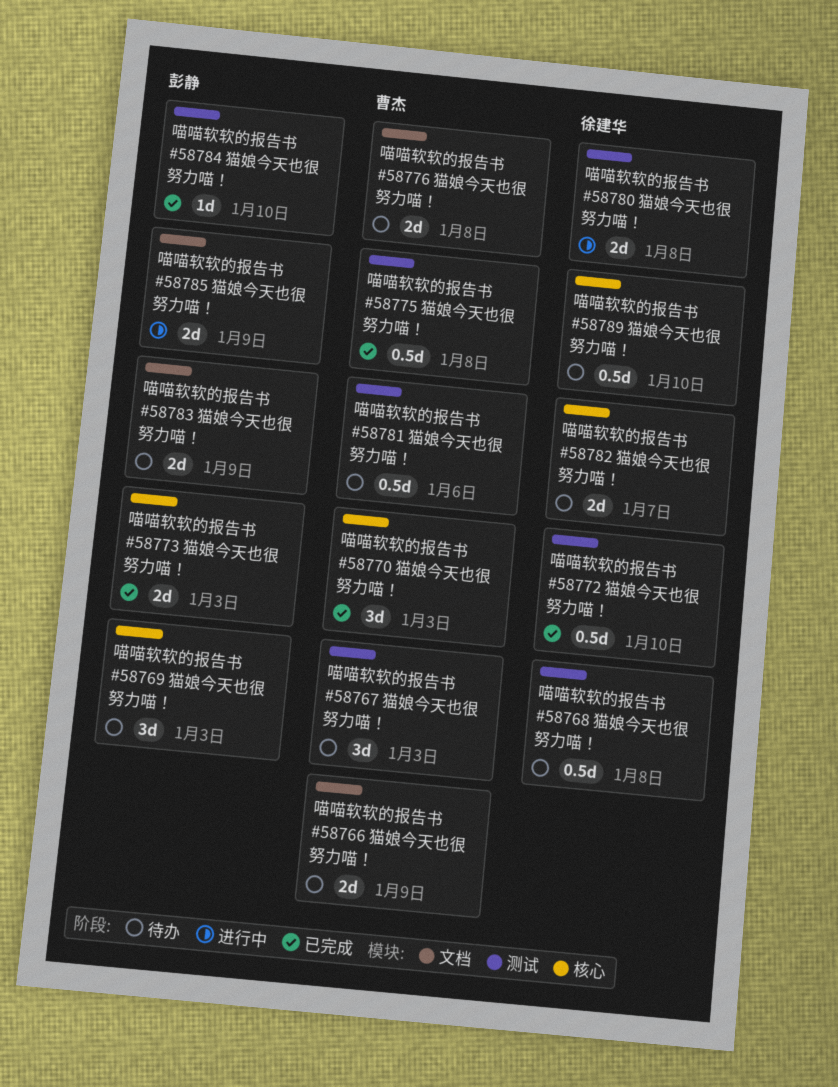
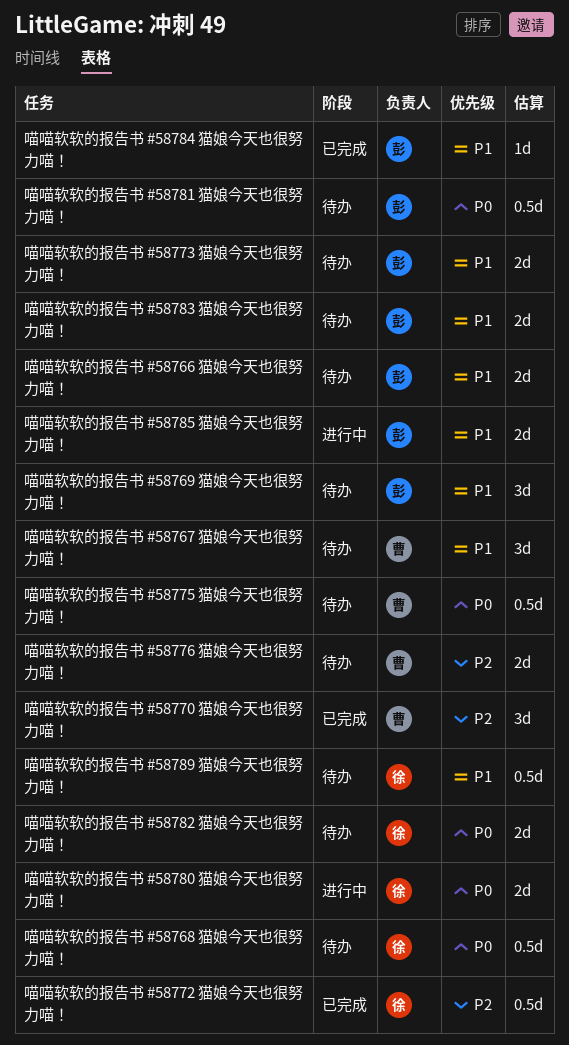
喵喵软软的报告书 #58766 猫娘今天也很努力喵！, owner: 曹杰 -> 彭静
喵喵软软的报告书 #58773 猫娘今天也很努力喵！, status: 已完成 -> 待办
喵喵软软的报告书 #58775 猫娘今天也很努力喵！, status: 已完成 -> 待办
喵喵软软的报告书 #58781 猫娘今天也很努力喵！, owner: 曹杰 -> 彭静

